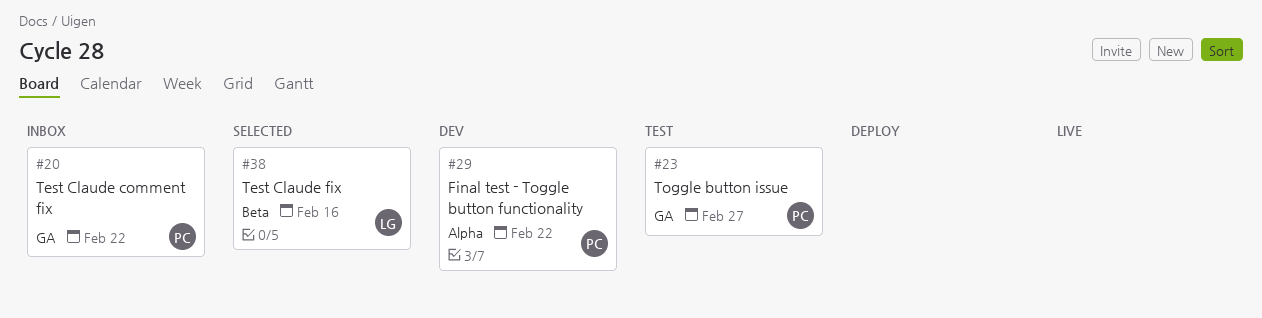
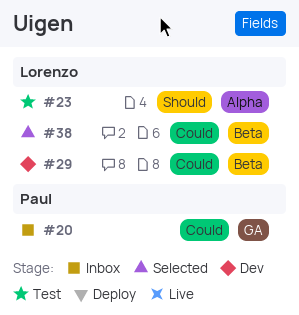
#23, owner: Paul -> Lorenzo
#23, label: GA -> Alpha
#29, owner: Paul -> Lorenzo
#29, label: Alpha -> Beta

